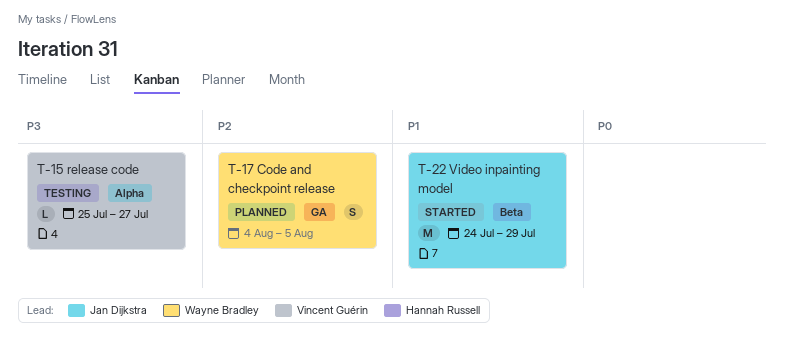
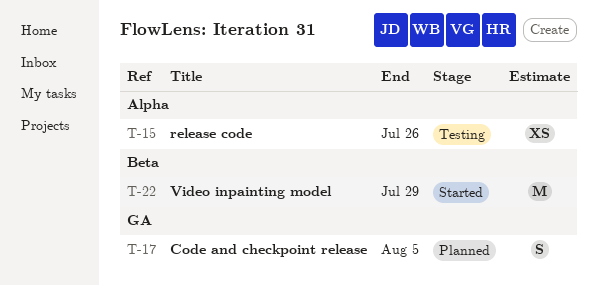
T-15, estimate: L -> XS
T-15, due: Jul 27 -> Jul 26

